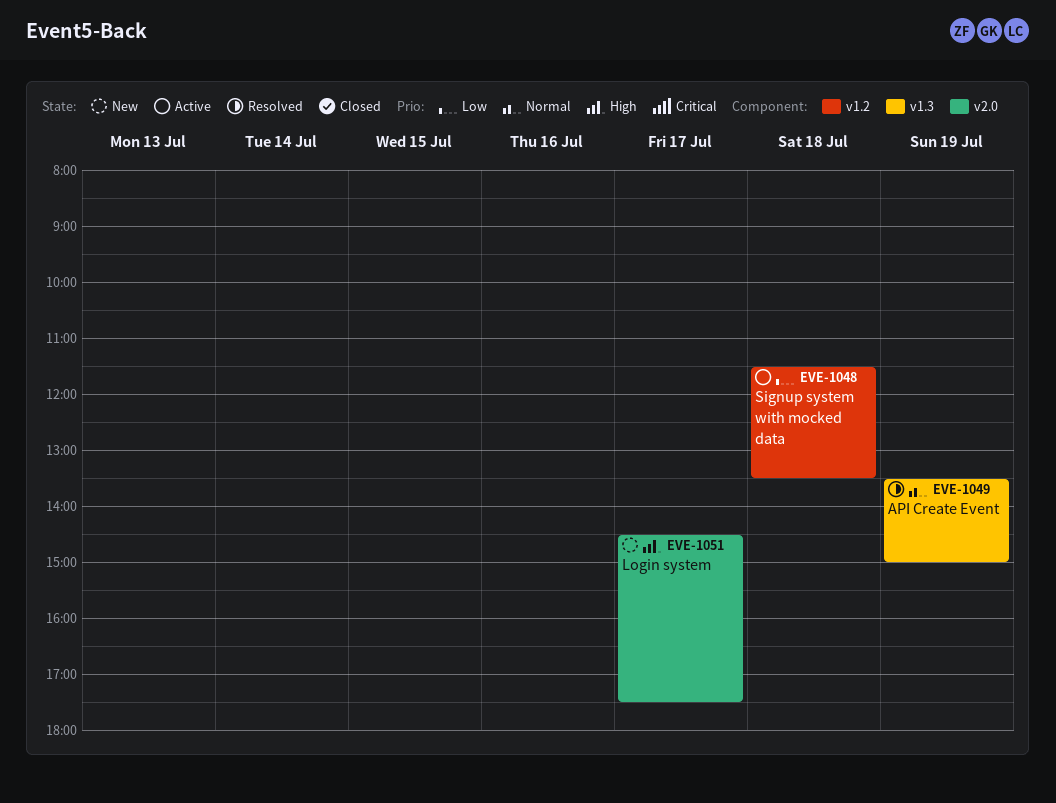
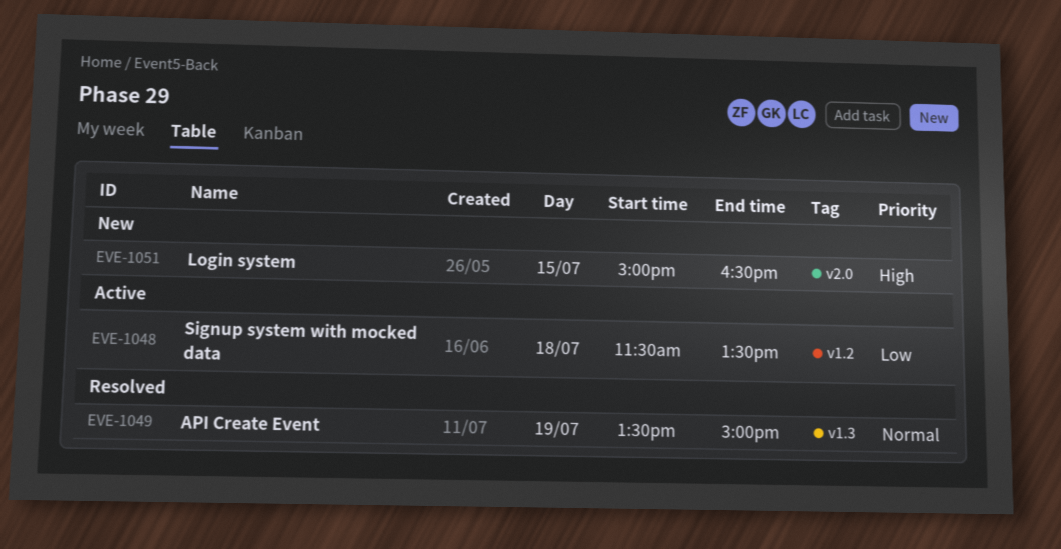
EVE-1051, day: Jul 17 -> Jul 15
EVE-1051, begins: 14:30 -> 15:00
EVE-1051, ends: 17:30 -> 16:30

